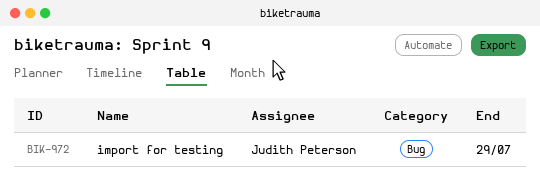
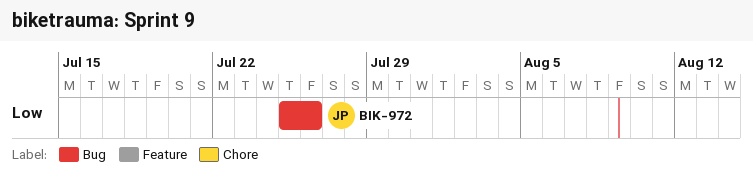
BIK-972, due: Jul 29 -> Jul 26

